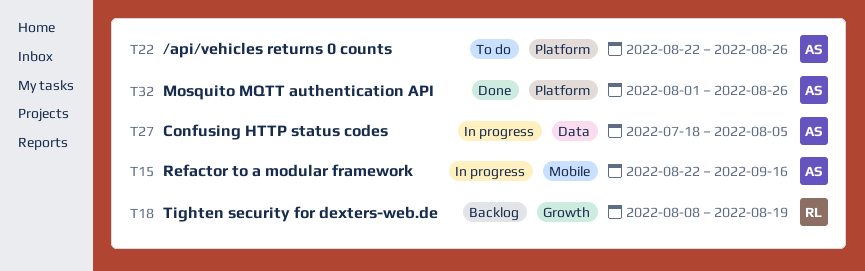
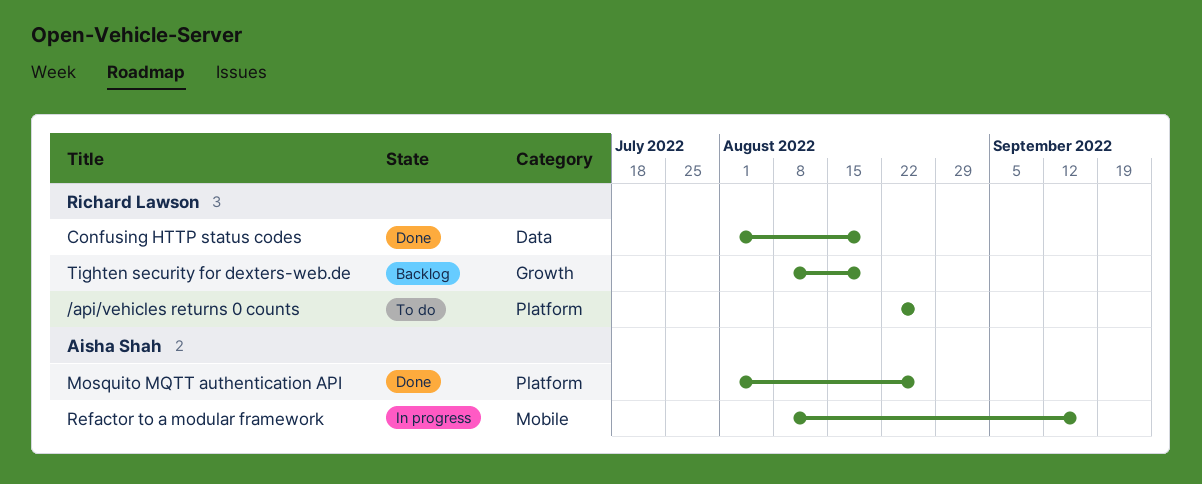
/api/vehicles returns 0 counts, owner: Aisha Shah -> Richard Lawson
Confusing HTTP status codes, status: In progress -> Done
Confusing HTTP status codes, owner: Aisha Shah -> Richard Lawson
Confusing HTTP status codes, start: Jul 18 -> Aug 1
Confusing HTTP status codes, due: Aug 5 -> Aug 19
Refactor to a modular framework, start: Aug 22 -> Aug 8

